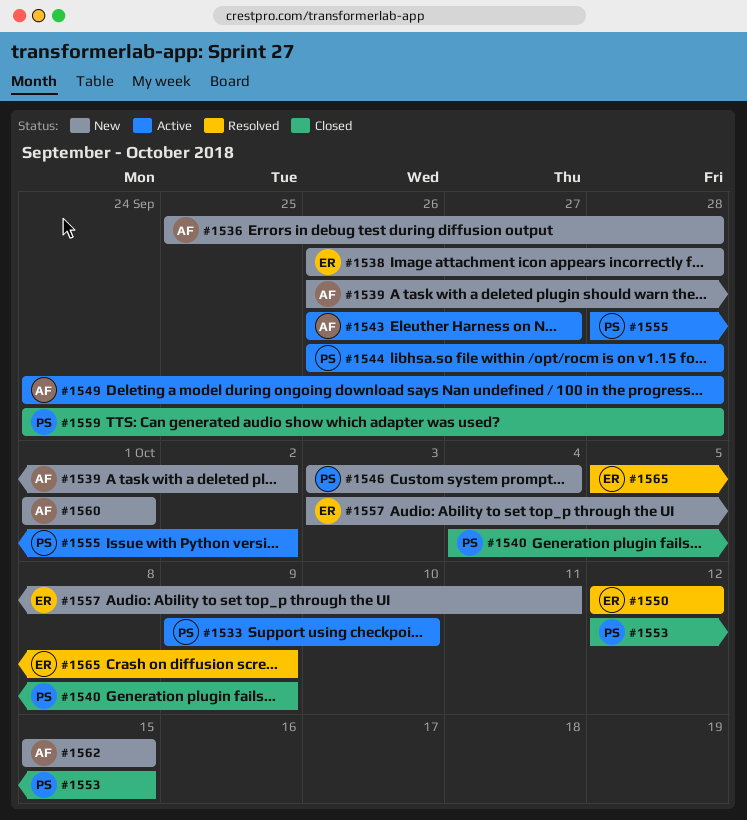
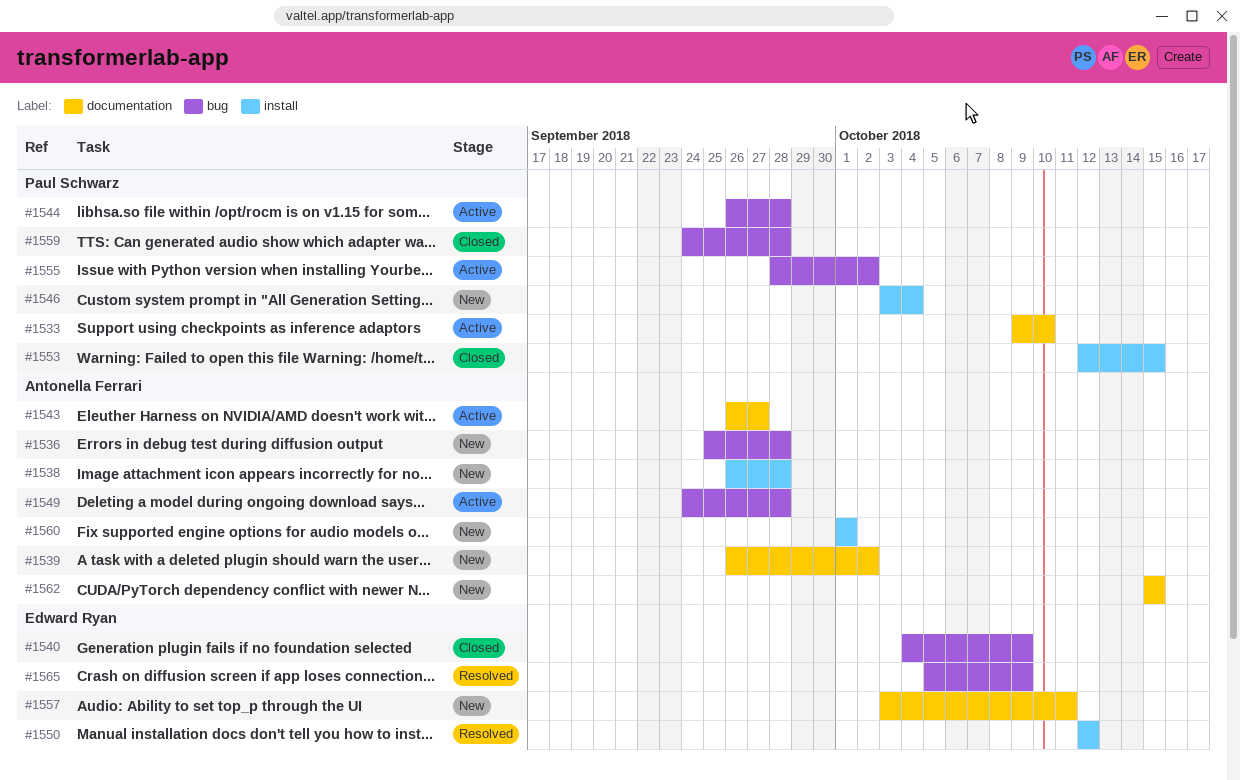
#1538, owner: Edward Ryan -> Antonella Ferrari
#1540, owner: Paul Schwarz -> Edward Ryan

